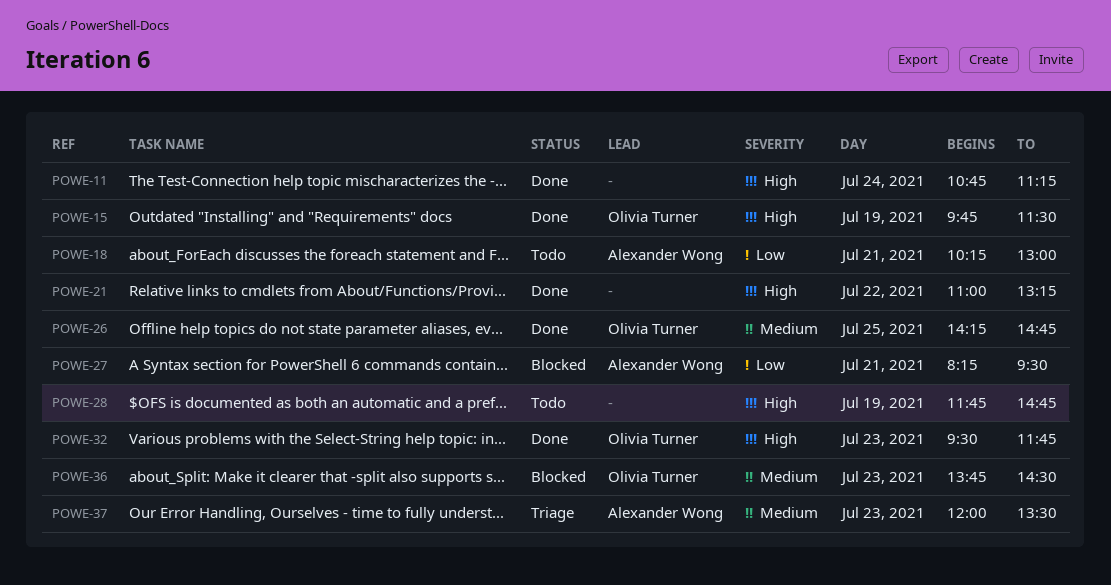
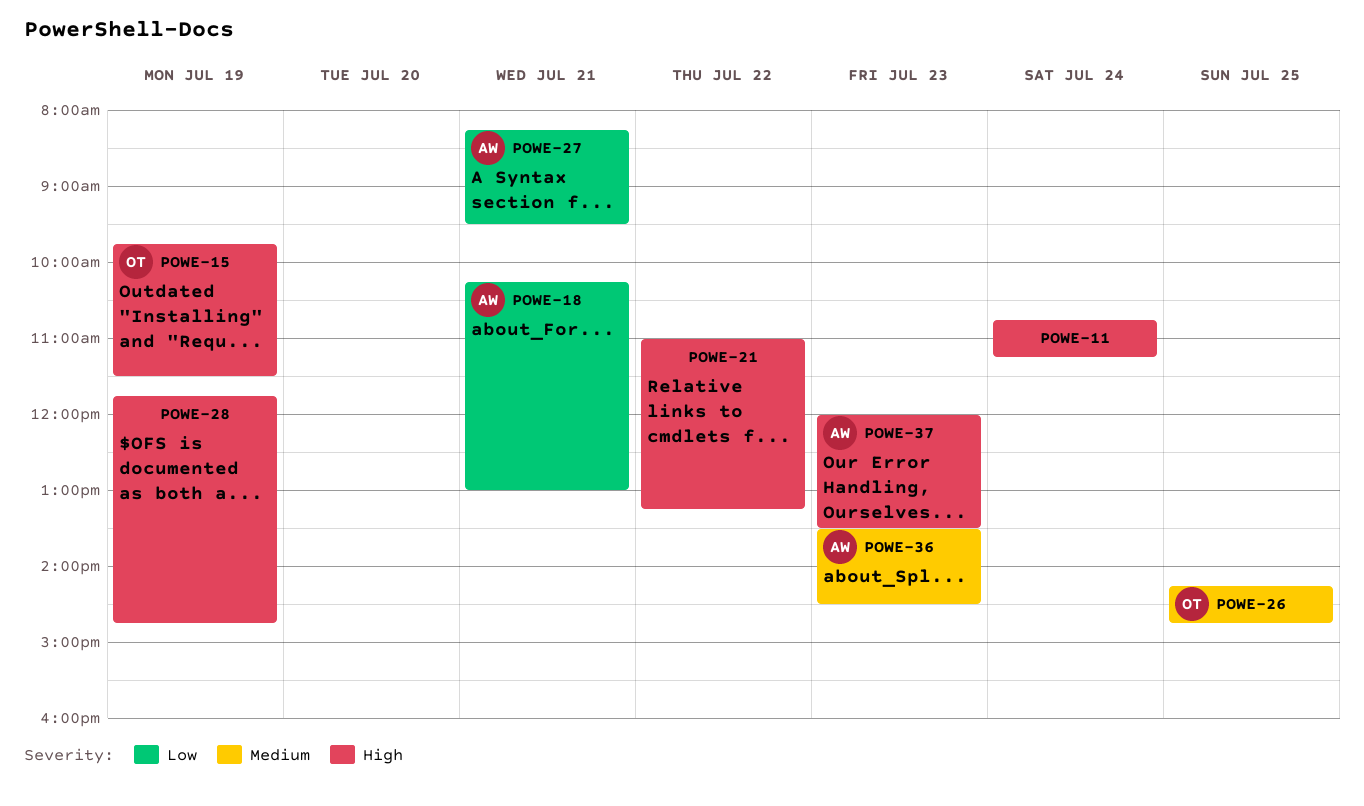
POWE-32: present -> none
POWE-36, owner: Olivia Turner -> Alexander Wong
POWE-36, begins: 13:45 -> 13:30
POWE-37, priority: Medium -> High

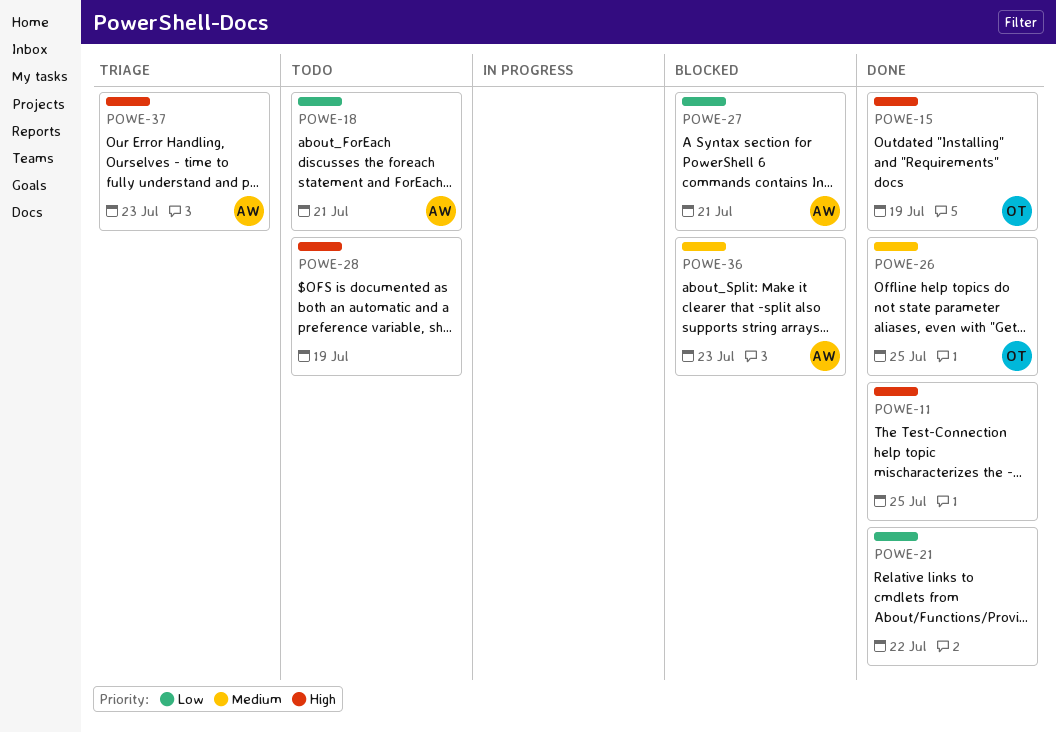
POWE-11, day: Jul 24 -> Jul 25
POWE-21, priority: High -> Low

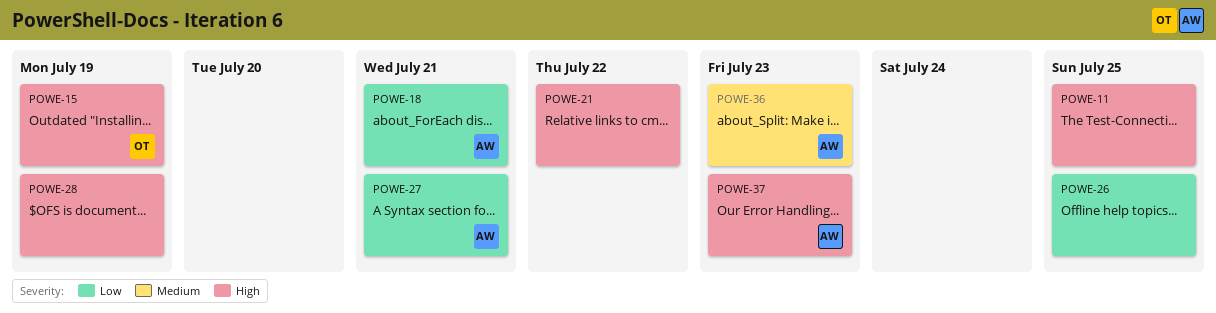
POWE-21, priority: Low -> High
POWE-26, owner: OT -> none
POWE-26, priority: Medium -> Low

